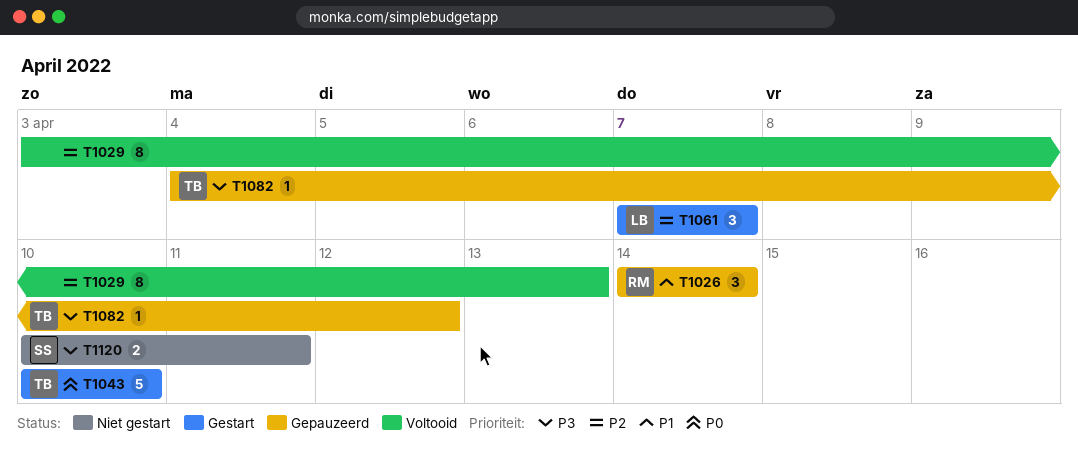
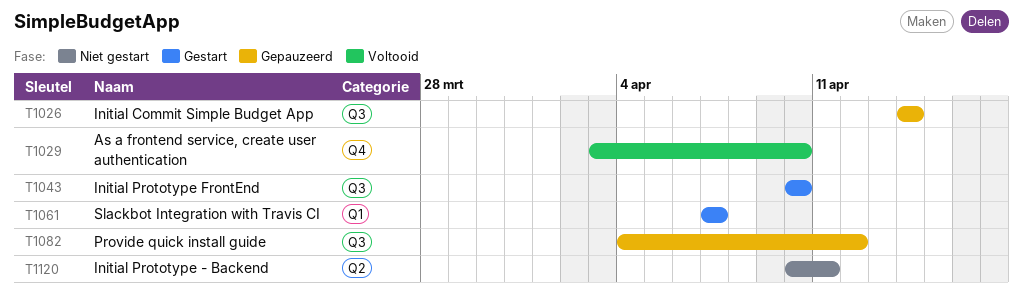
T1029, due: Apr 13 -> Apr 10

